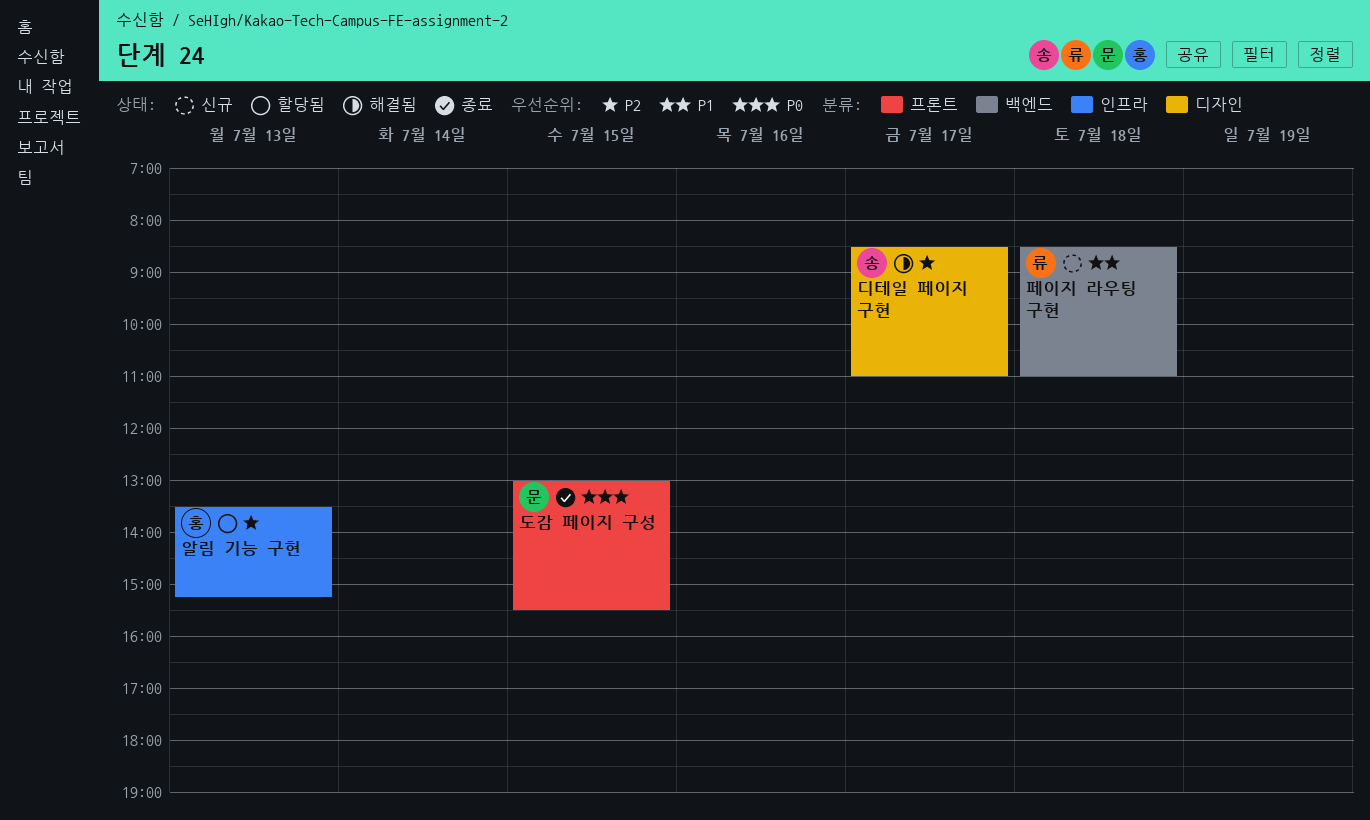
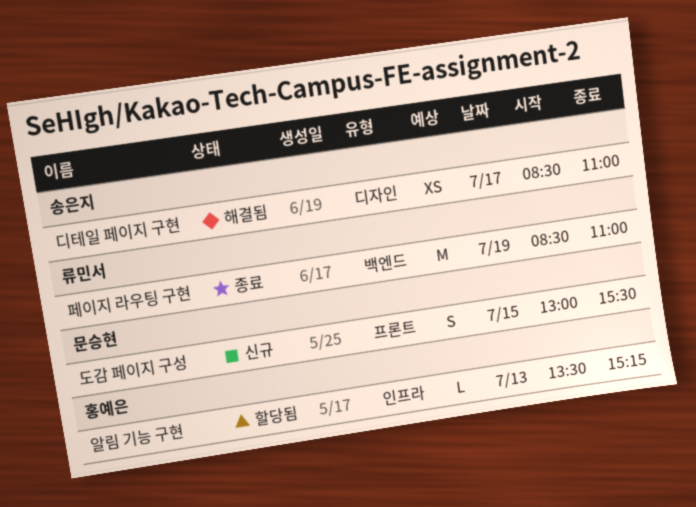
도감 페이지 구성, status: 종료 -> 신규
페이지 라우팅 구현, status: 신규 -> 종료
페이지 라우팅 구현, day: Jul 18 -> Jul 19

